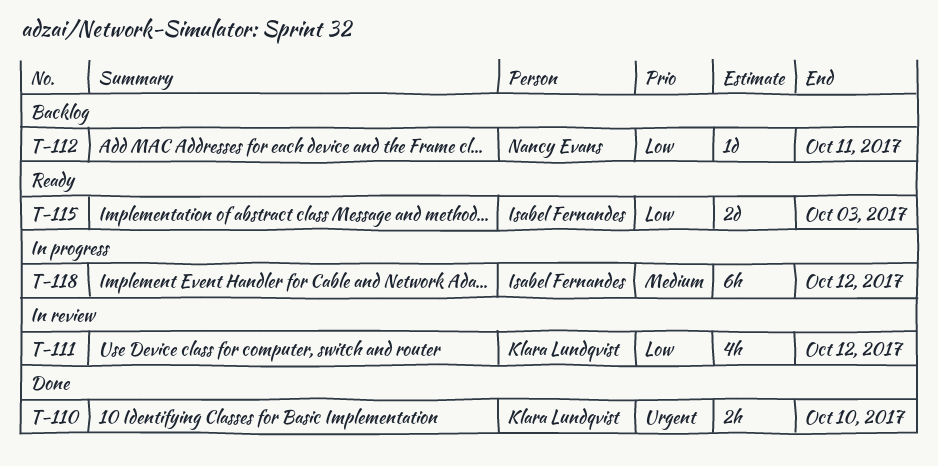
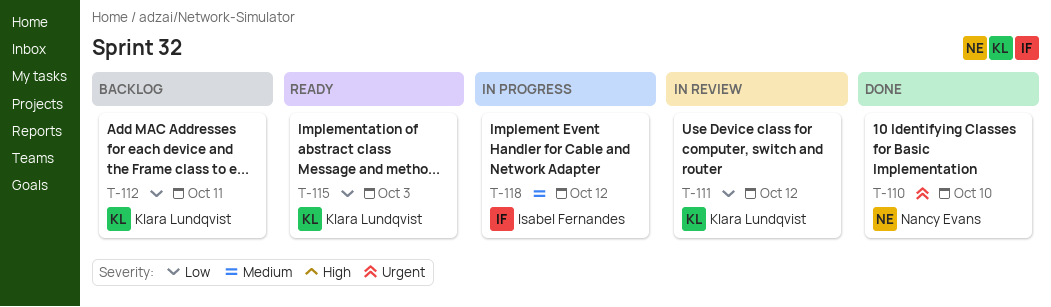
T-110, owner: Klara Lundqvist -> Nancy Evans
T-112, owner: Nancy Evans -> Klara Lundqvist
T-115, owner: Isabel Fernandes -> Klara Lundqvist

